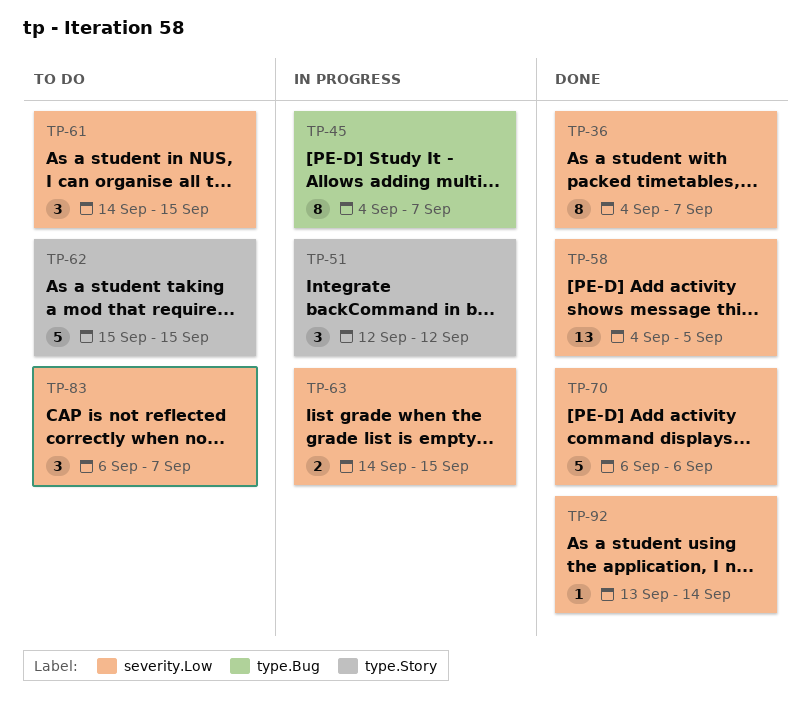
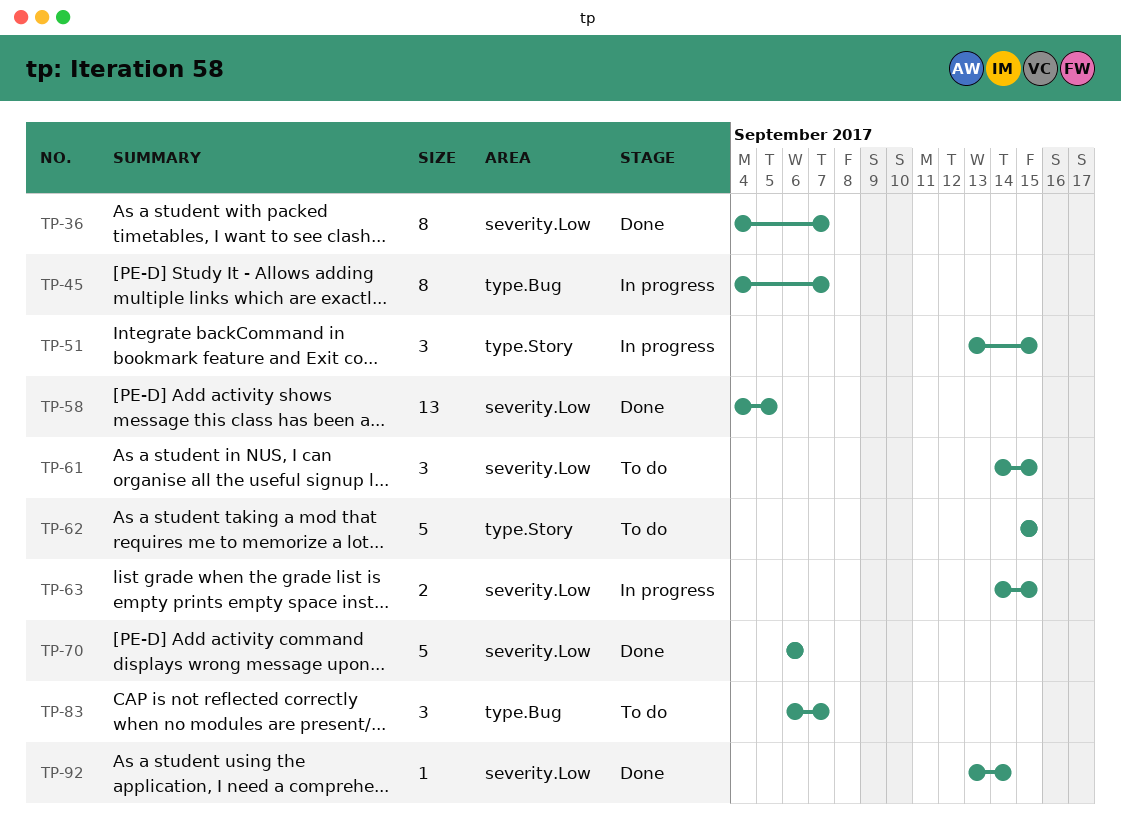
TP-51, start: Sep 12 -> Sep 13
TP-51, due: Sep 12 -> Sep 15
TP-83, label: severity.Low -> type.Bug

